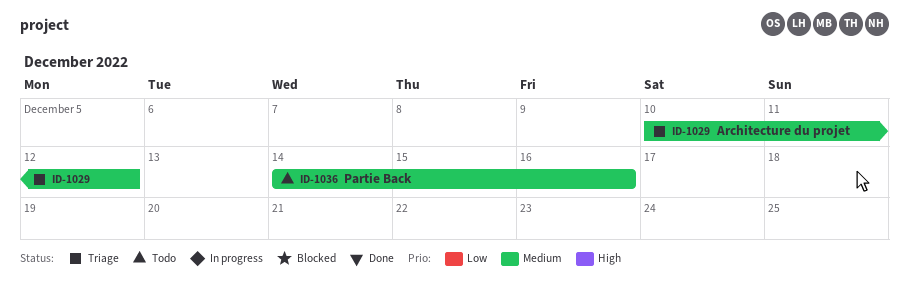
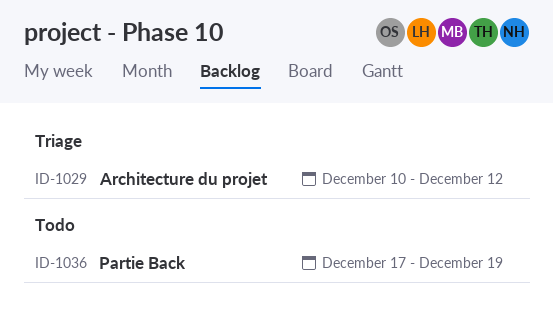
ID-1036, start: Dec 14 -> Dec 17
ID-1036, due: Dec 16 -> Dec 19

